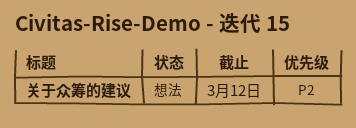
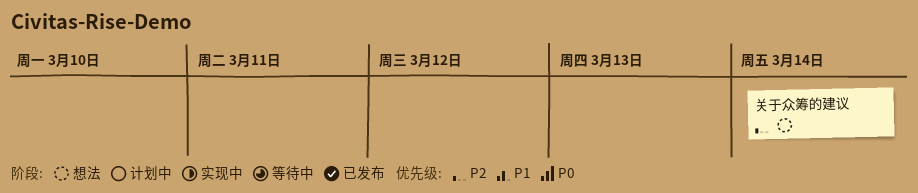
关于众筹的建议, due: Mar 12 -> Mar 14

